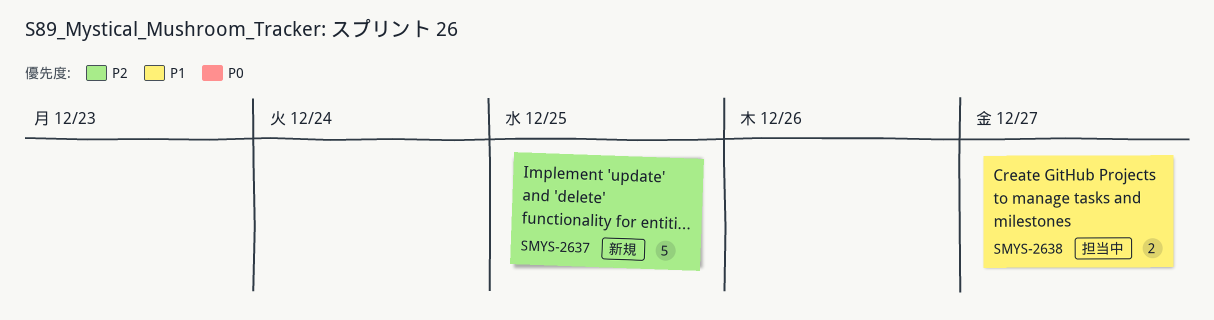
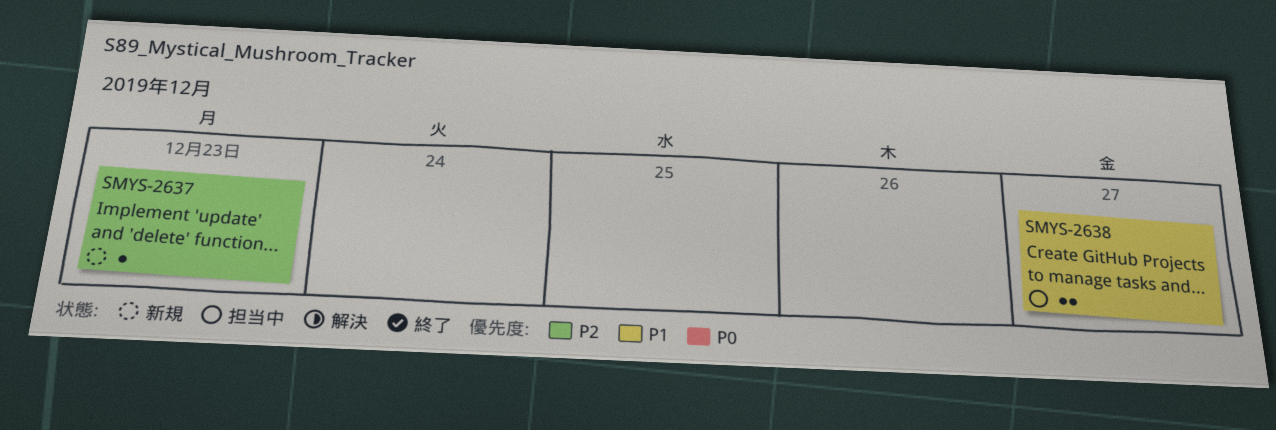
SMYS-2637, estimate: 5 -> 1
SMYS-2637, due: Dec 25 -> Dec 23

